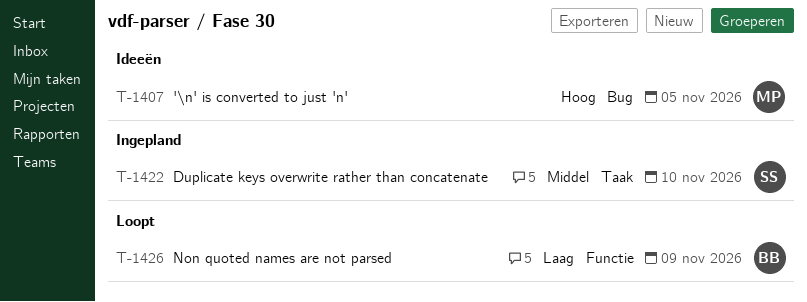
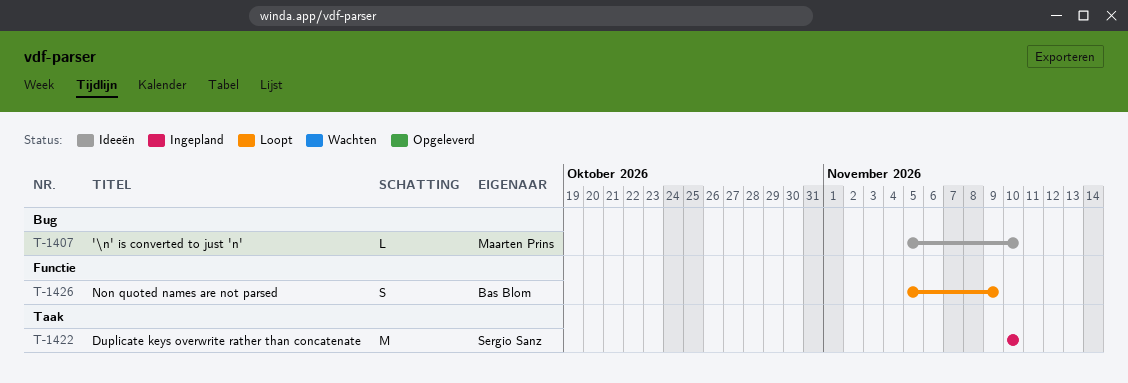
T-1407, due: Nov 5 -> Nov 10

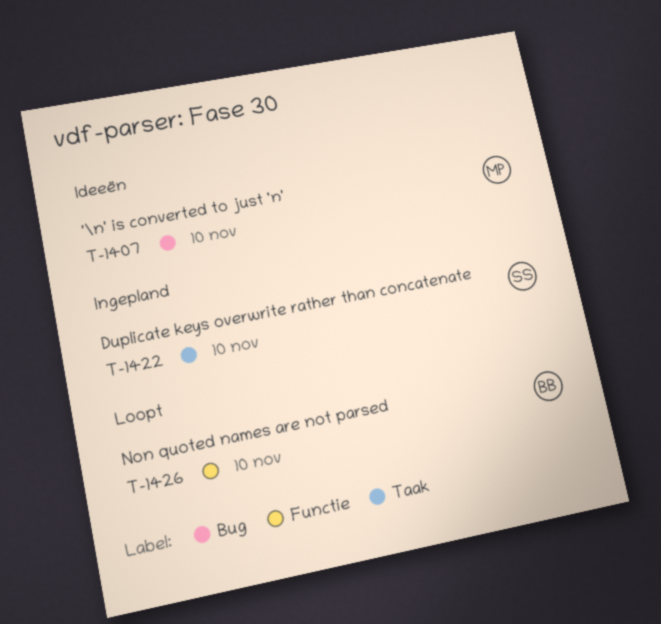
T-1426, due: Nov 9 -> Nov 10

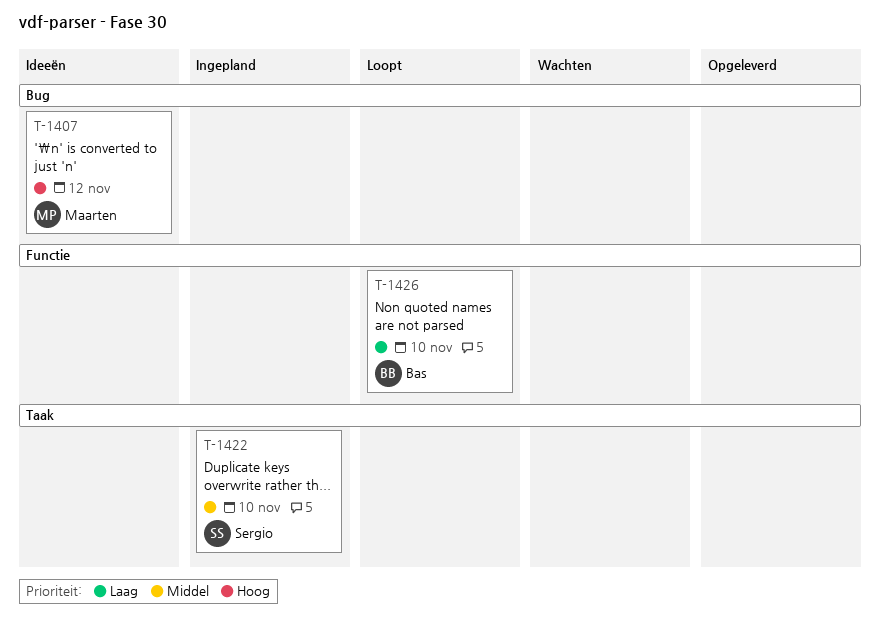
T-1407, due: Nov 10 -> Nov 12

